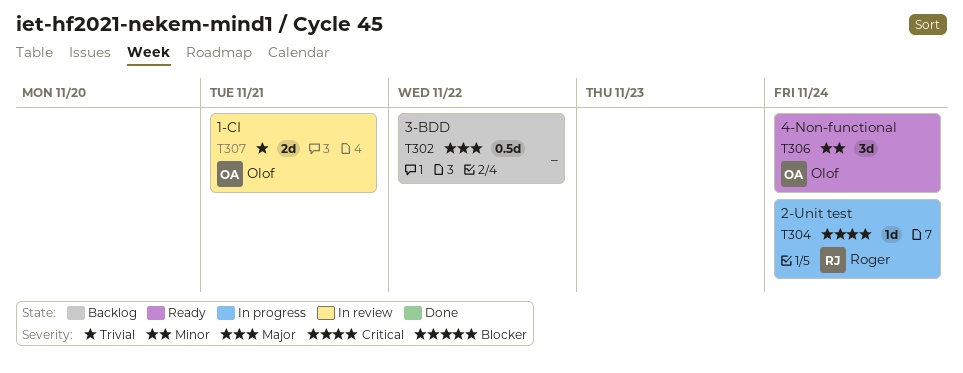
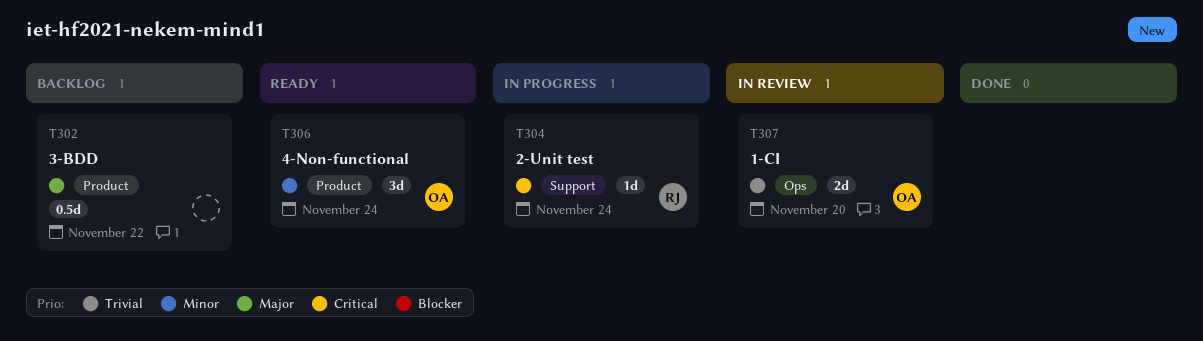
T307, due: Nov 21 -> Nov 20

